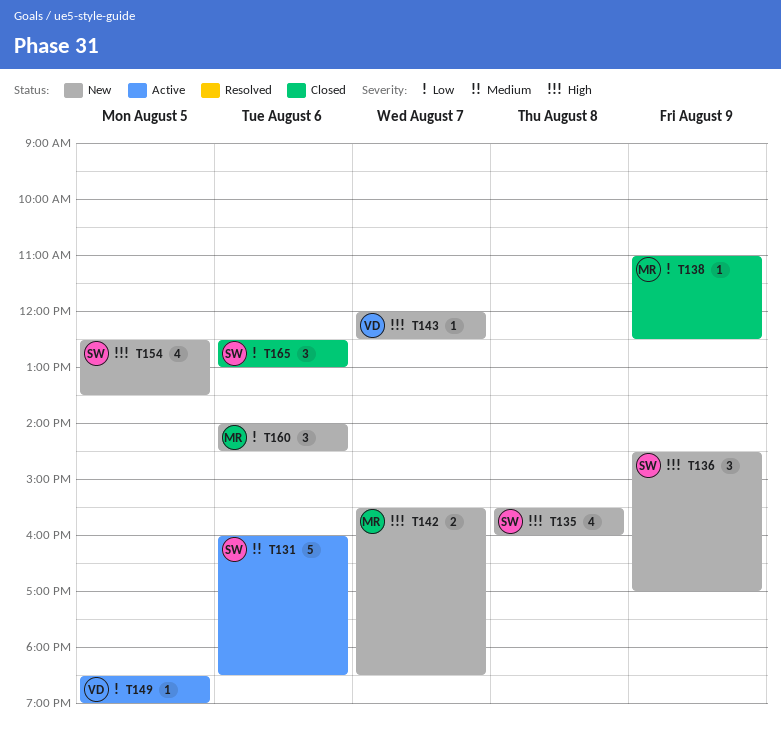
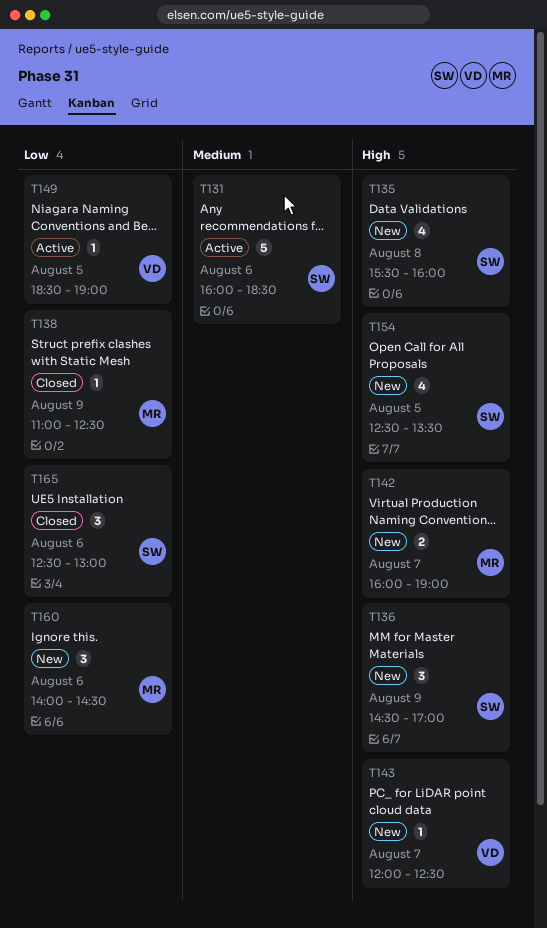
T142, begins: 15:30 -> 16:00
T142, ends: 18:30 -> 19:00

